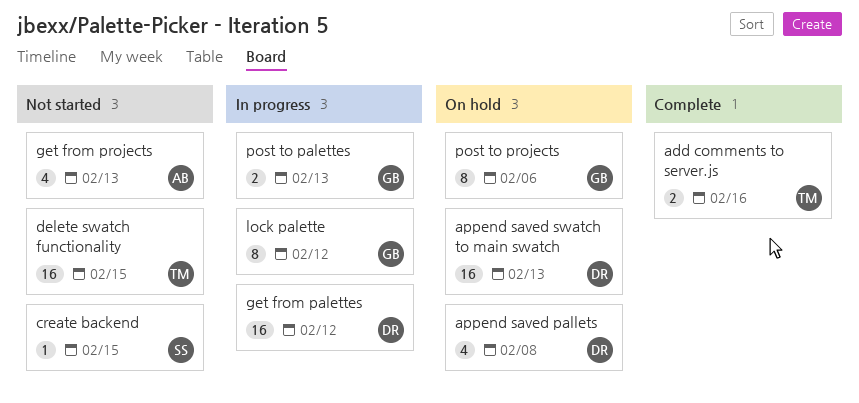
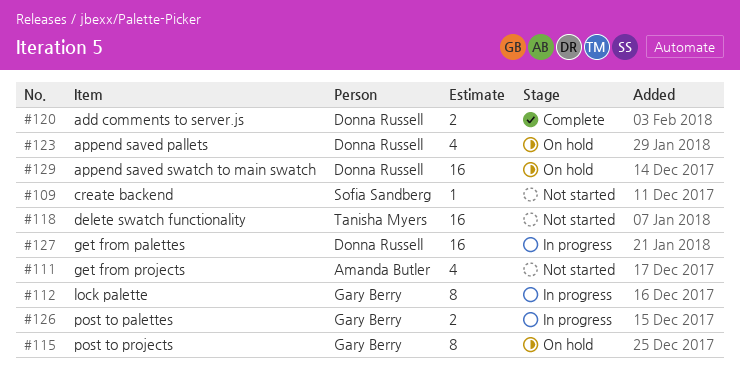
add comments to server.js, owner: Tanisha Myers -> Donna Russell

